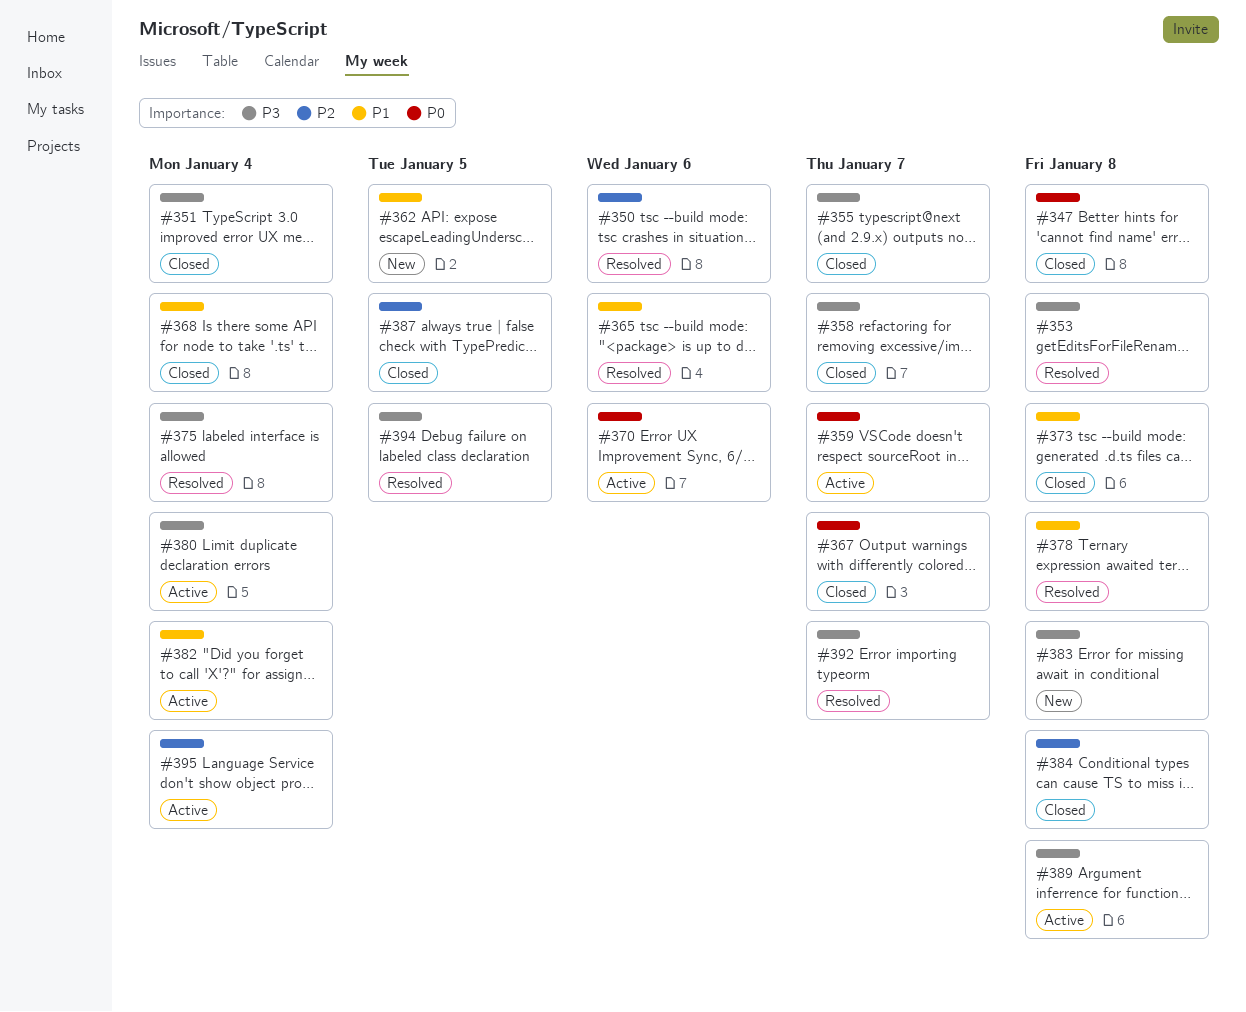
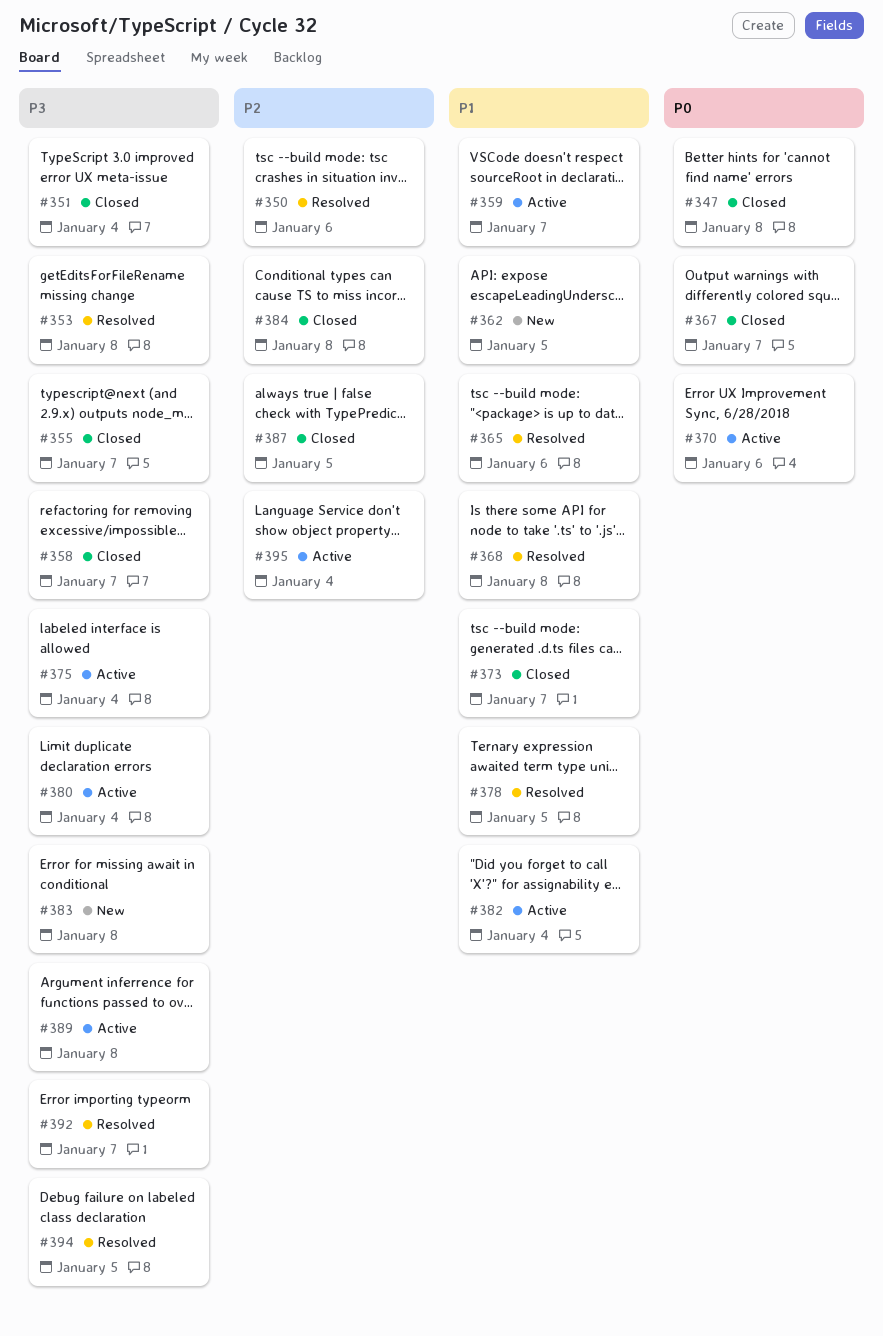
#359, priority: P0 -> P1
#368, status: Closed -> Resolved
#368, due: Jan 4 -> Jan 8
#373, due: Jan 8 -> Jan 7
#375, status: Resolved -> Active
#378, due: Jan 8 -> Jan 5

